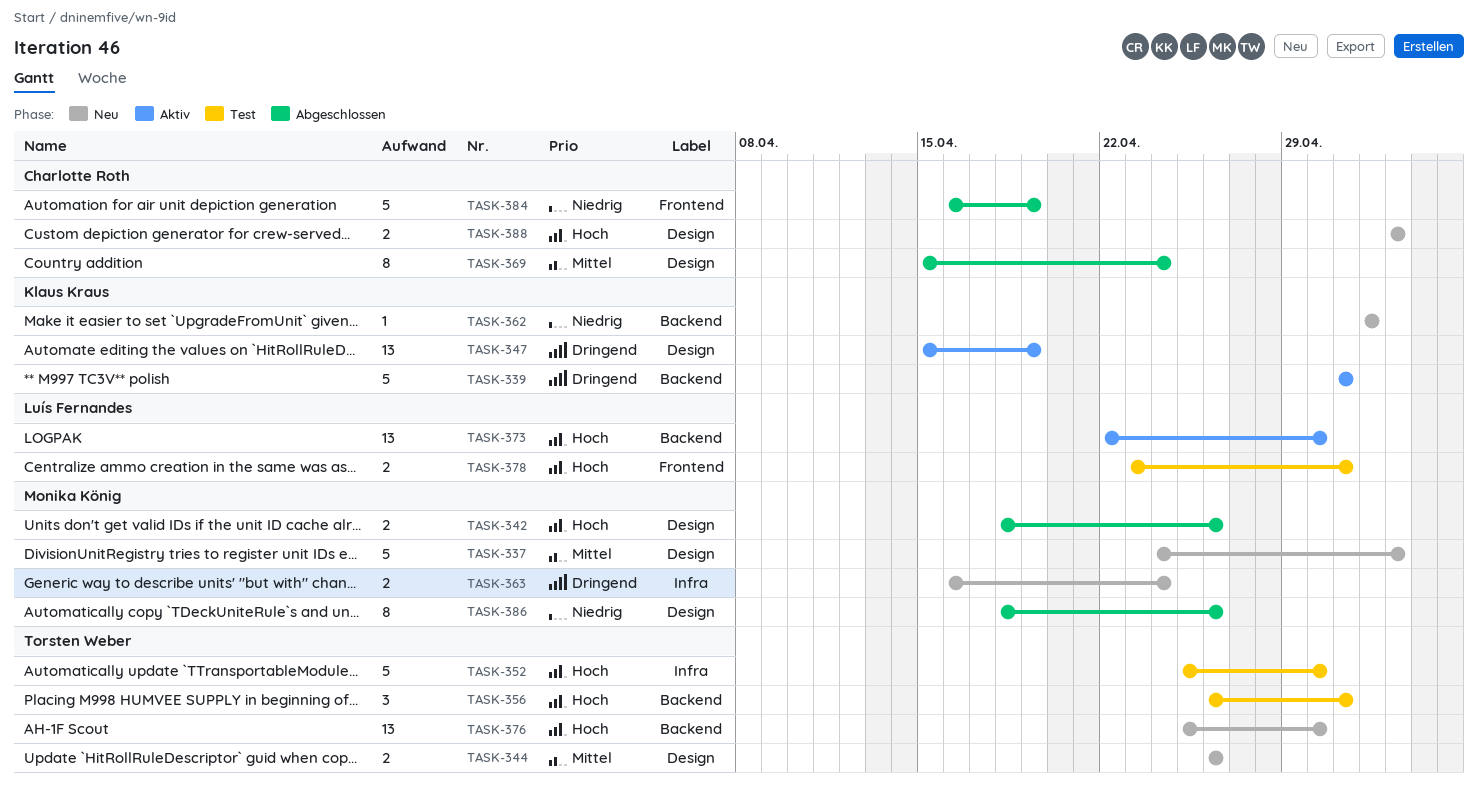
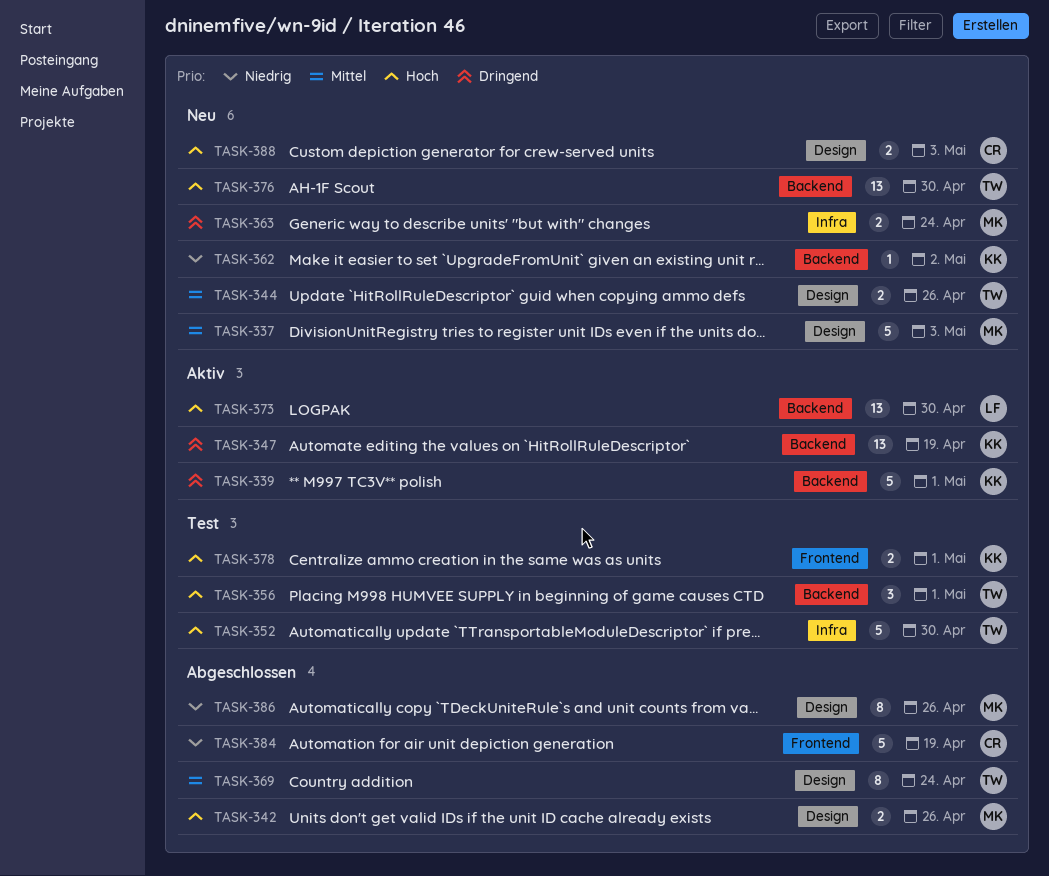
TASK-347, label: Design -> Backend
TASK-369, owner: Charlotte Roth -> Torsten Weber
TASK-378, owner: Luís Fernandes -> Klaus Kraus

